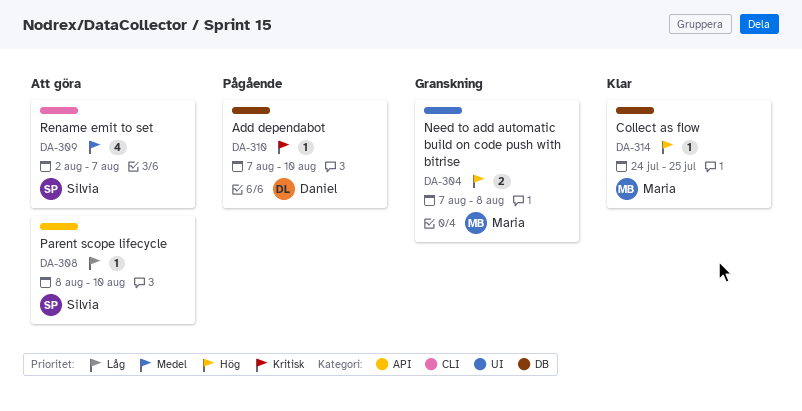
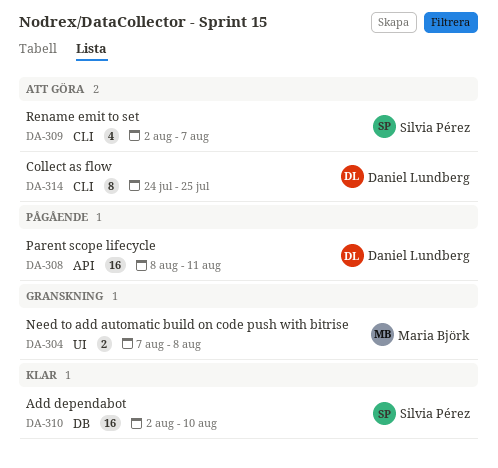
DA-308, status: Att göra -> Pågående
DA-308, owner: Silvia Pérez -> Daniel Lundberg
DA-308, estimate: 1 -> 16
DA-308, due: Aug 10 -> Aug 11
DA-310, status: Pågående -> Klar
DA-310, owner: Daniel Lundberg -> Silvia Pérez
DA-310, estimate: 1 -> 16
DA-310, start: Aug 7 -> Aug 2
DA-314, status: Klar -> Att göra
DA-314, owner: Maria Björk -> Daniel Lundberg
DA-314, label: DB -> CLI
DA-314, estimate: 1 -> 8

